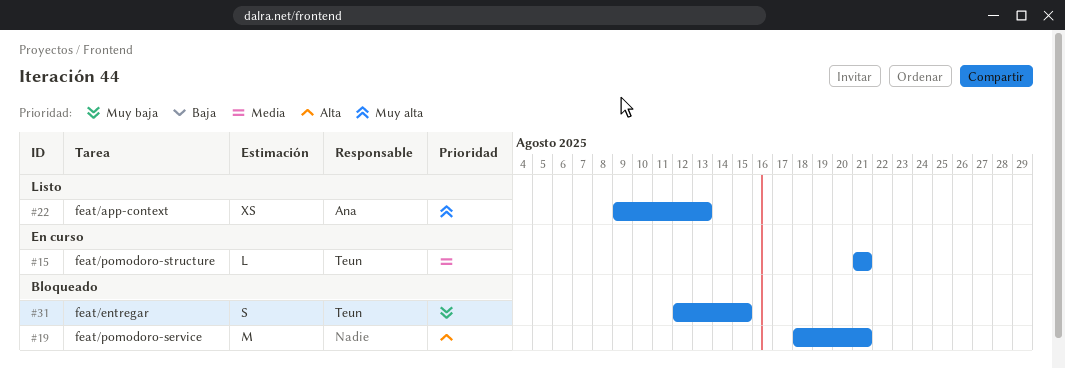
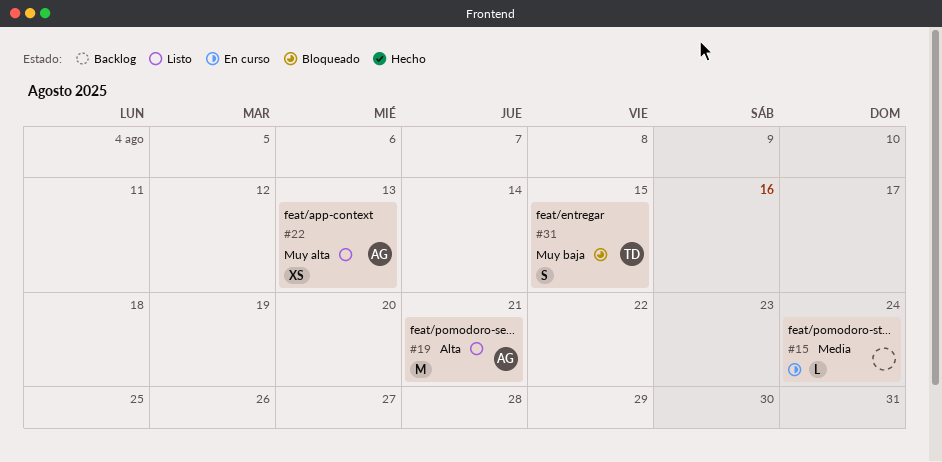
#15, owner: Teun -> none
#15, due: Aug 21 -> Aug 24
#19, status: Bloqueado -> Listo
#19, owner: none -> Ana

